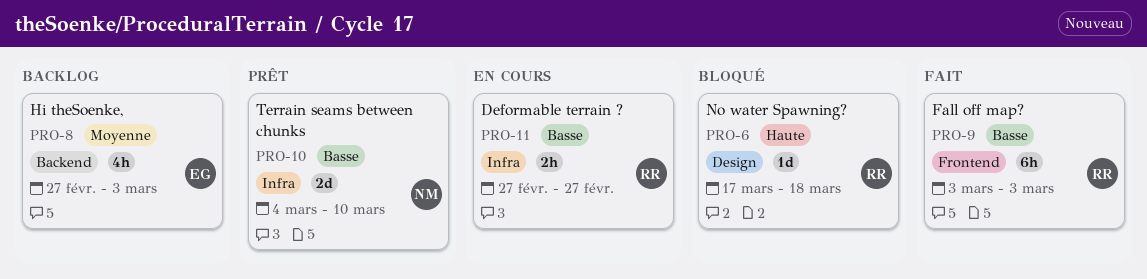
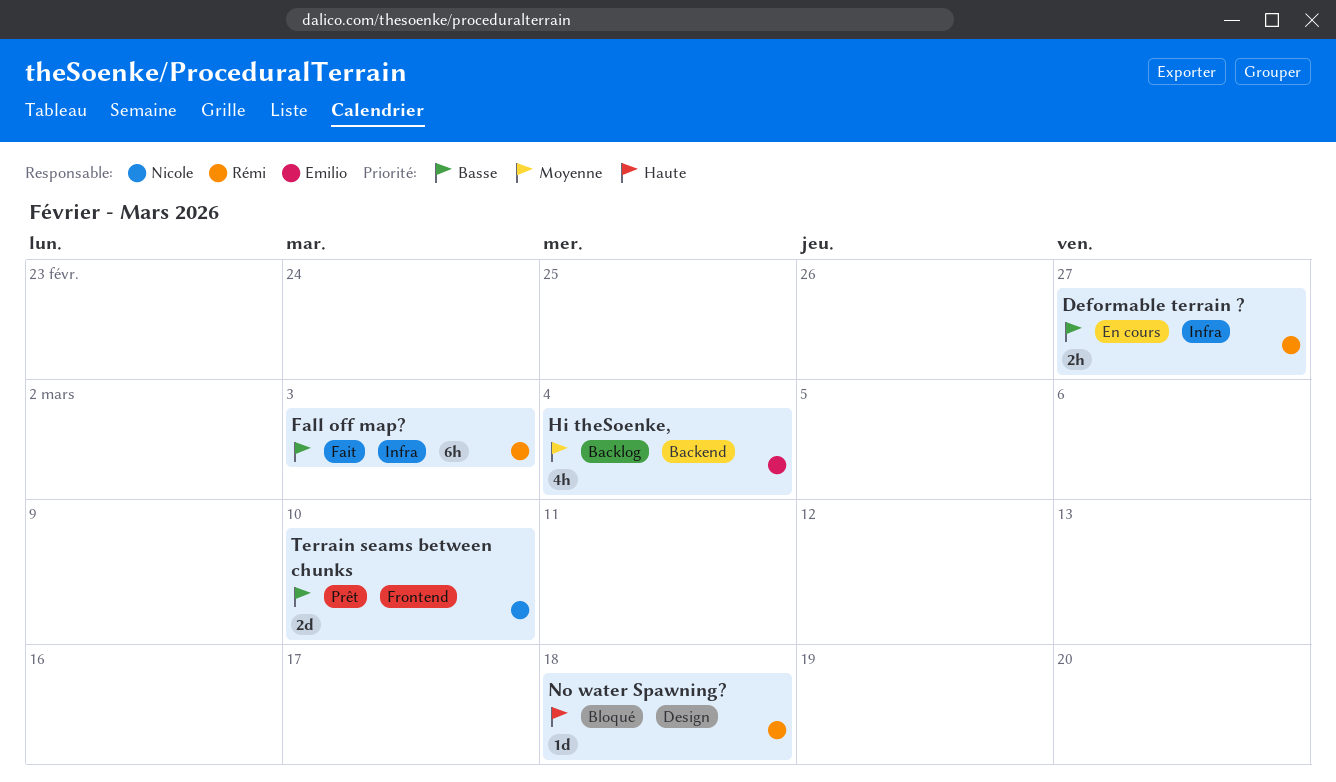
Fall off map?, label: Frontend -> Infra
Hi theSoenke,, due: Mar 3 -> Mar 4
Terrain seams between chunks, label: Infra -> Frontend

